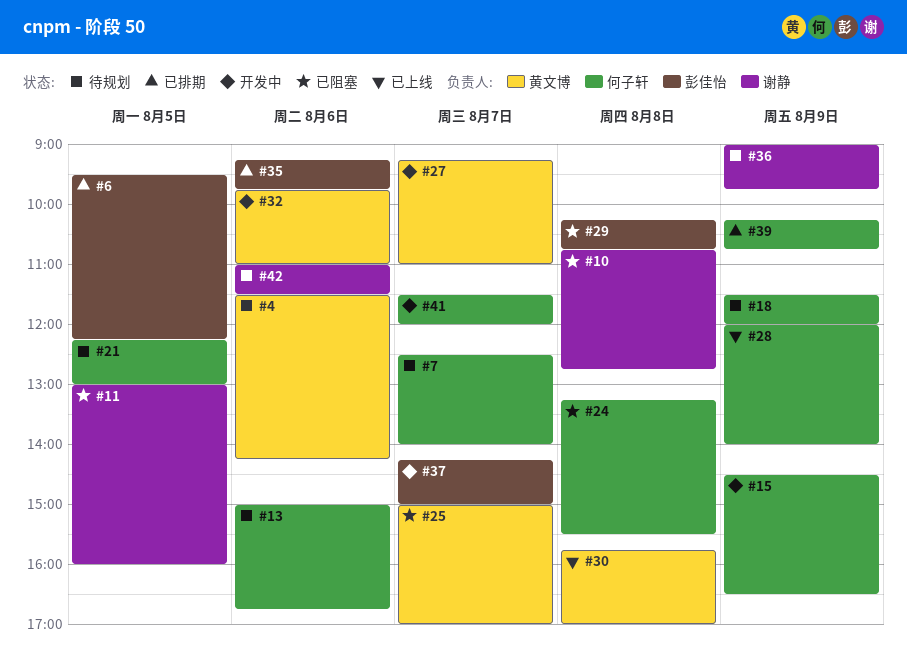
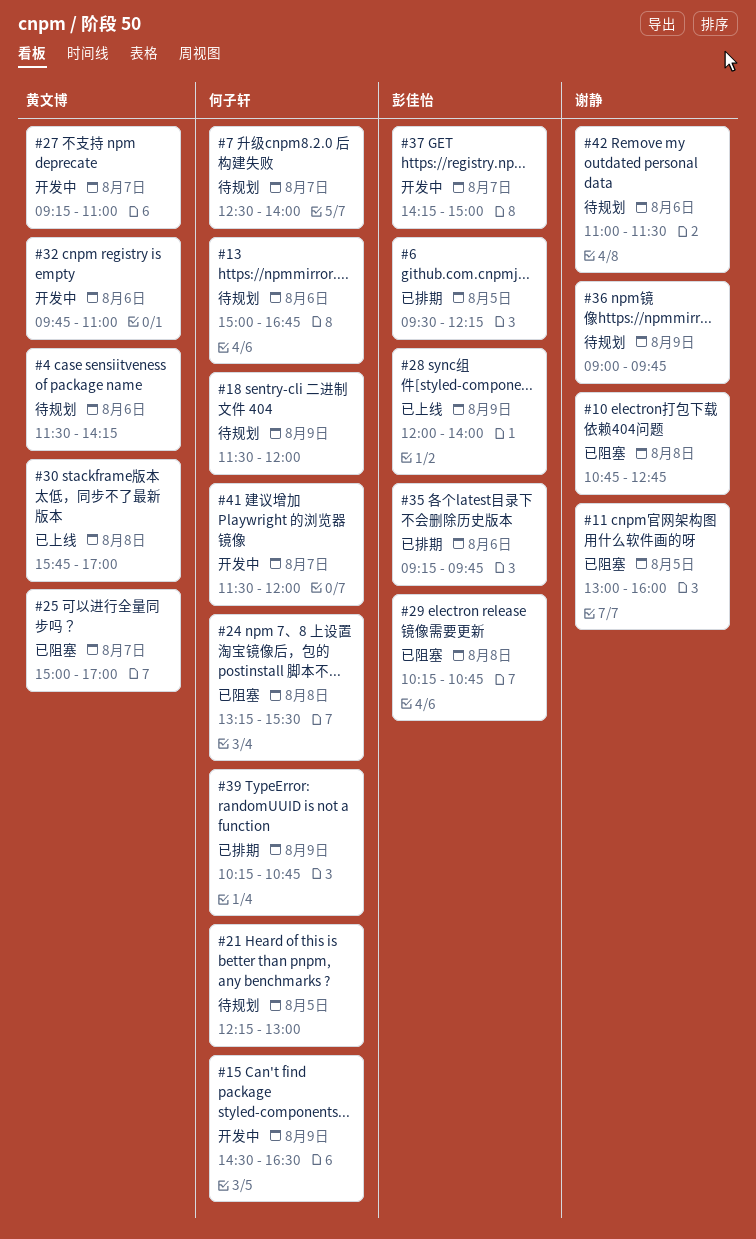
#28, owner: 何子轩 -> 彭佳怡

